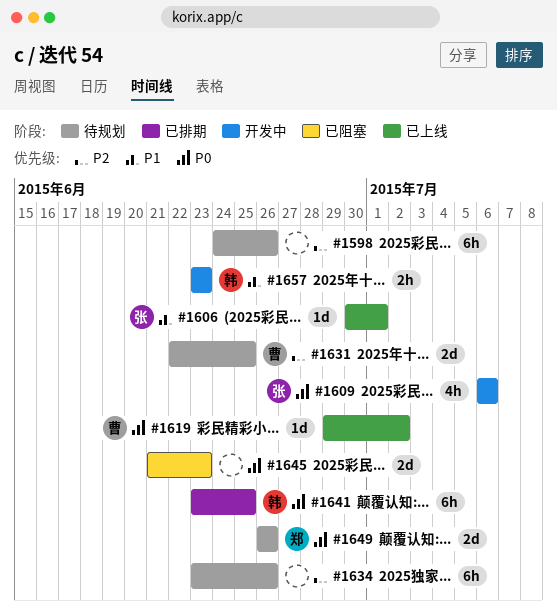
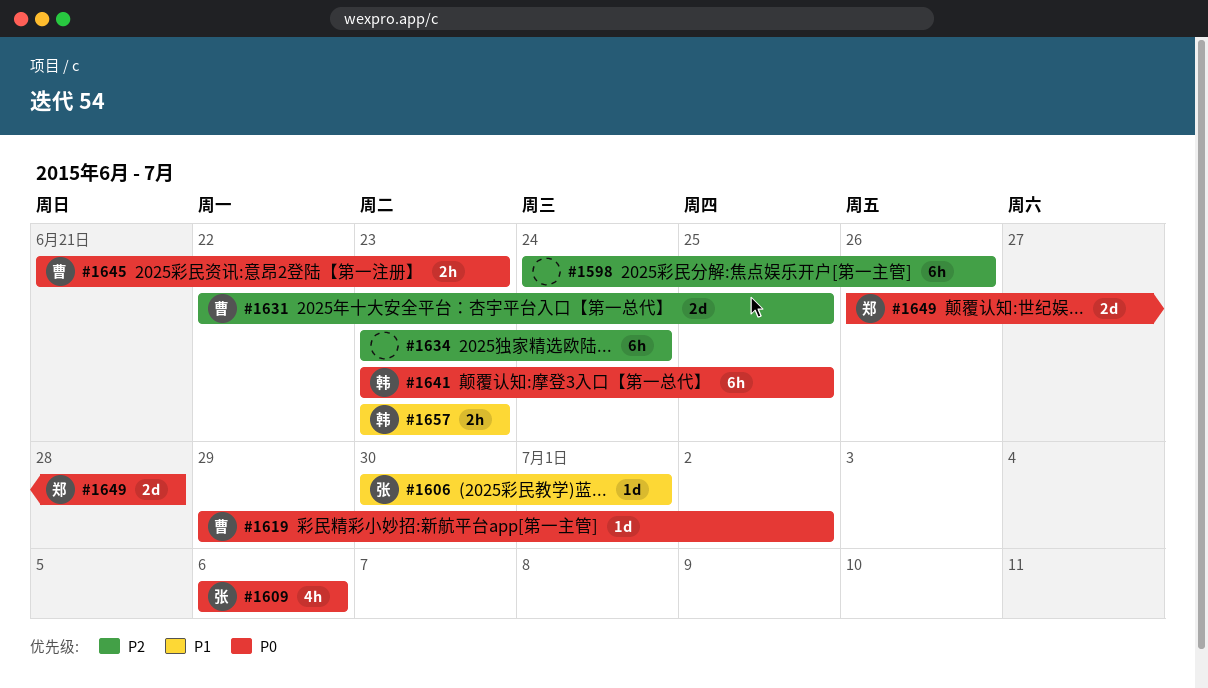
#1634, due: Jun 26 -> Jun 24
#1645, owner: none -> 曹
#1645, estimate: 2d -> 2h
#1649, due: Jun 26 -> Jun 28

